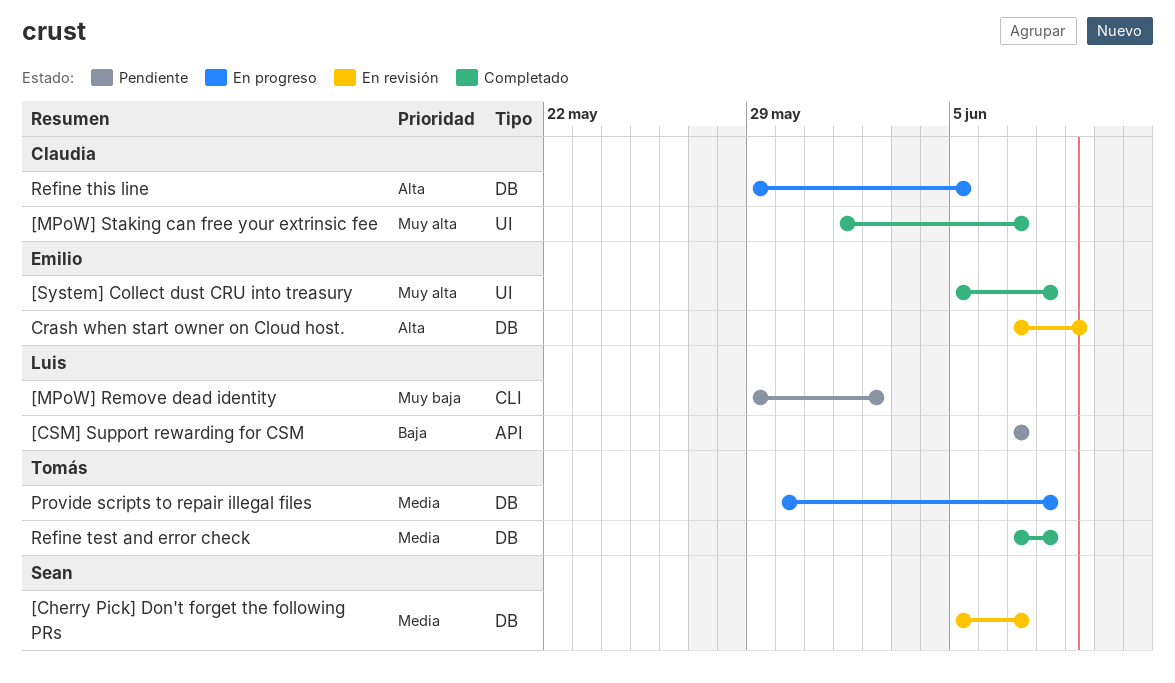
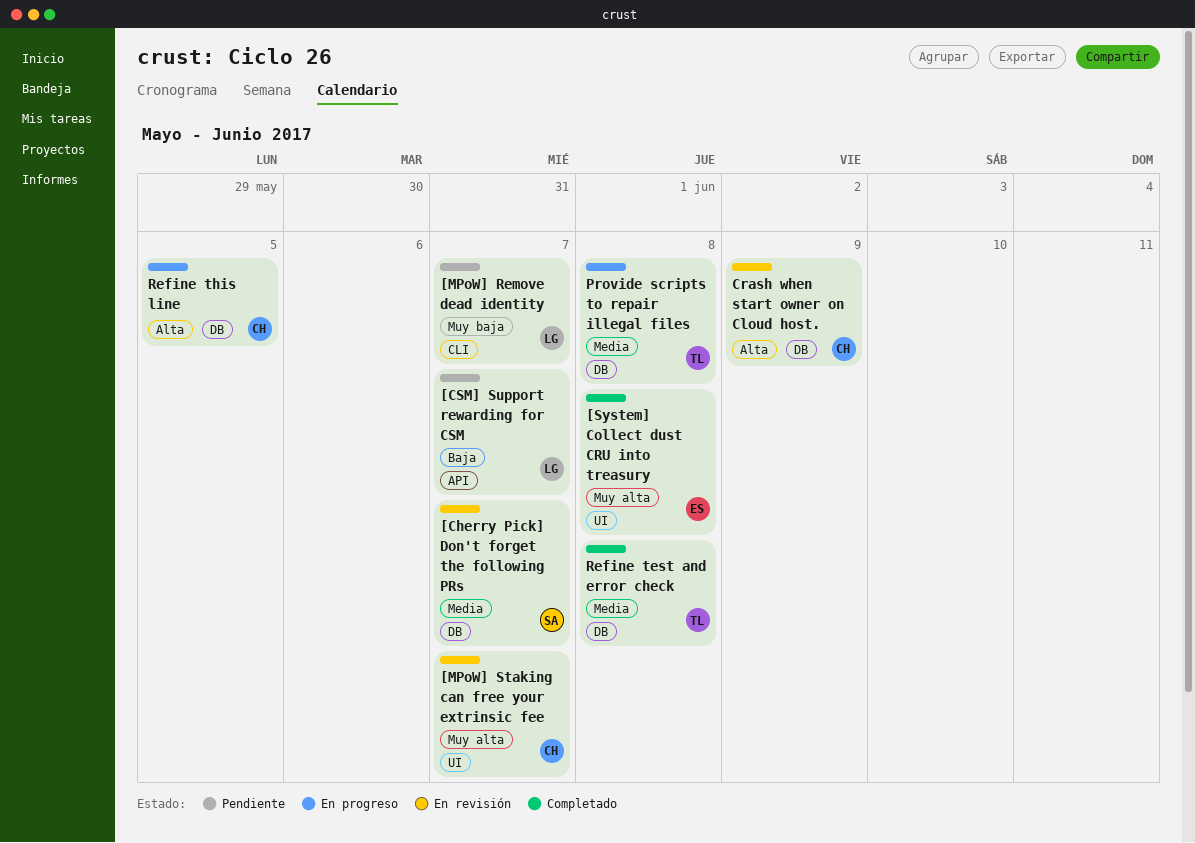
[MPoW] Remove dead identity, due: Jun 2 -> Jun 7
[MPoW] Staking can free your extrinsic fee, status: Completado -> En revisión
Crash when start owner on Cloud host., owner: Emilio -> Claudia

